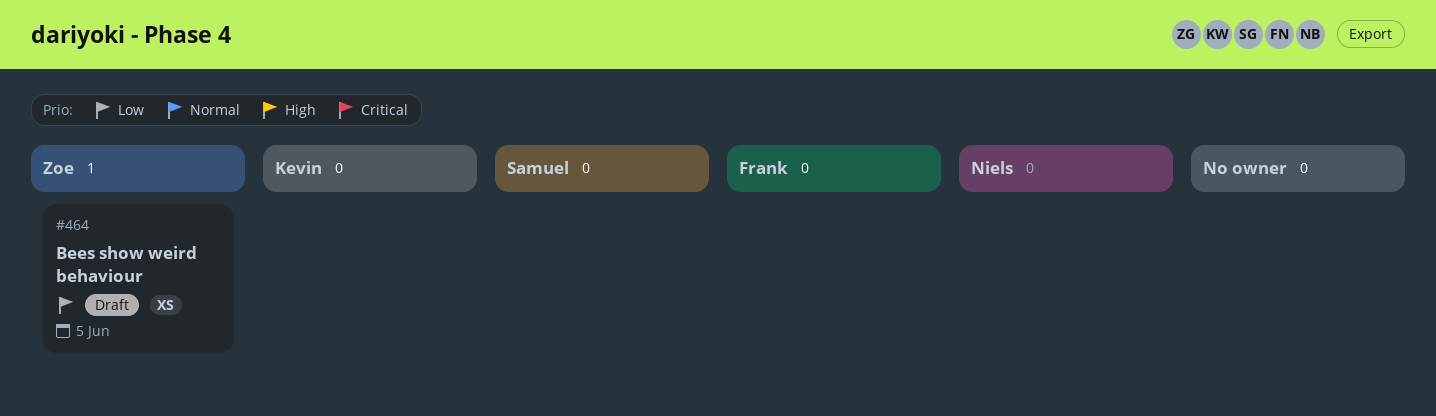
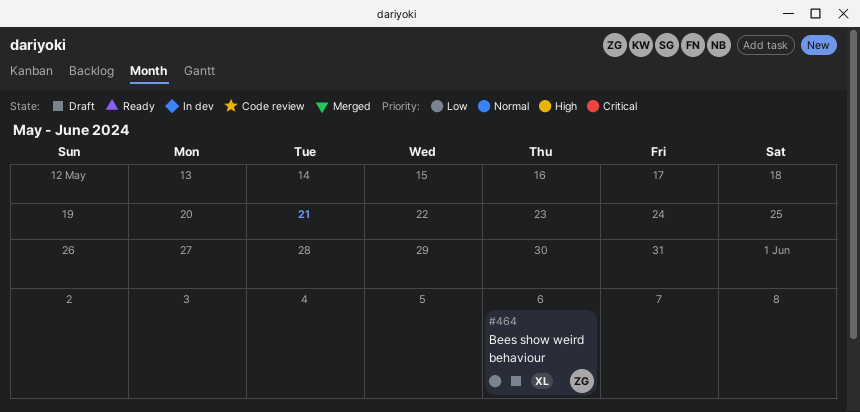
#464, estimate: XS -> XL
#464, due: Jun 5 -> Jun 6

